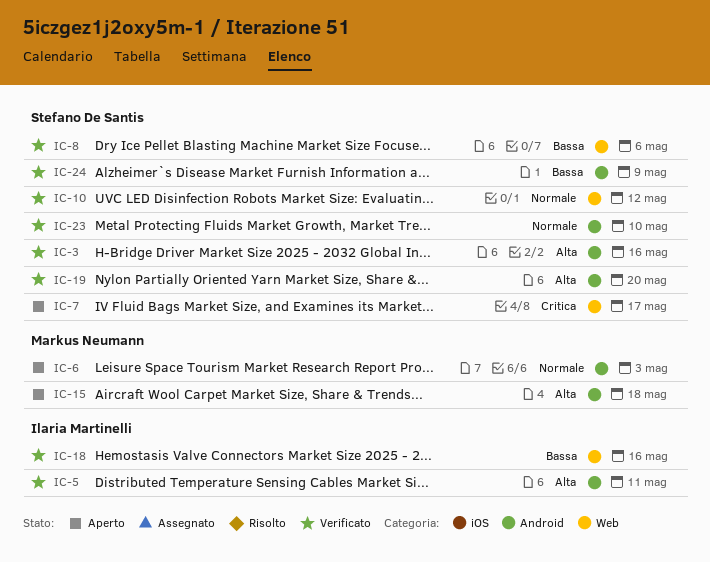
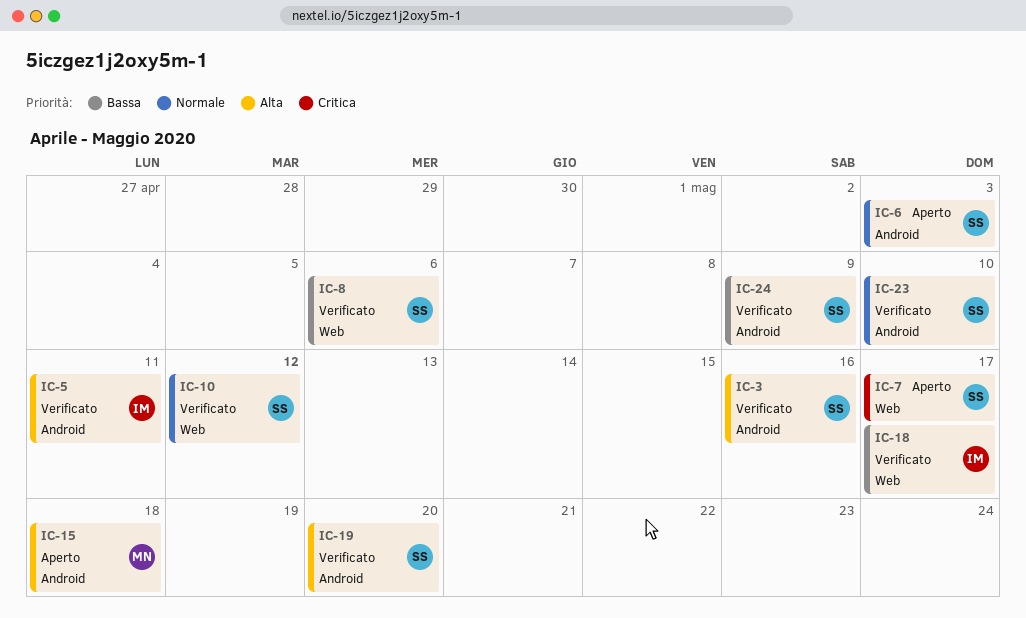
IC-6, owner: Markus Neumann -> Stefano De Santis
IC-18, due: May 16 -> May 17

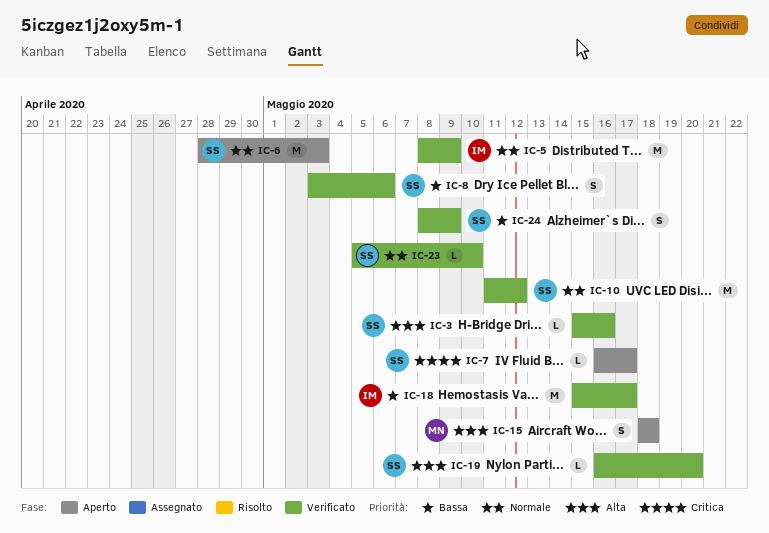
IC-5, priority: Alta -> Normale
IC-5, due: May 11 -> May 9

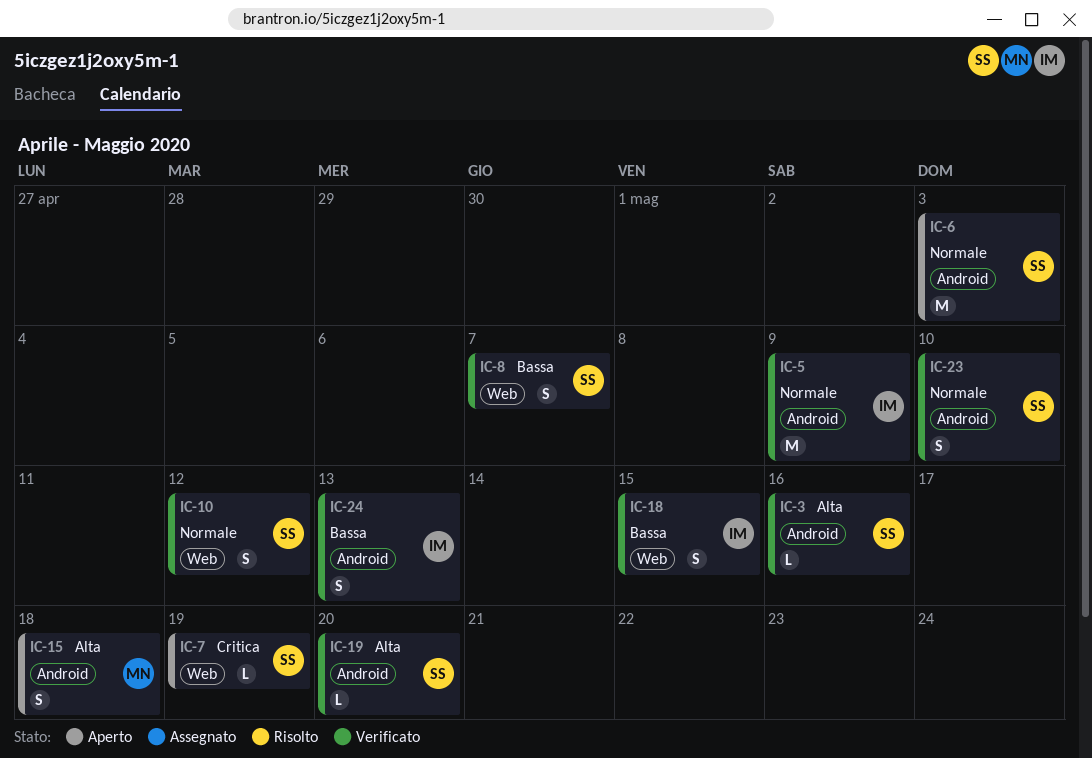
IC-7, due: May 17 -> May 19
IC-8, due: May 6 -> May 7
IC-10, estimate: M -> S
IC-18, estimate: M -> S
IC-18, due: May 17 -> May 15
IC-23, estimate: L -> S
IC-24, owner: SS -> IM
IC-24, due: May 9 -> May 13

